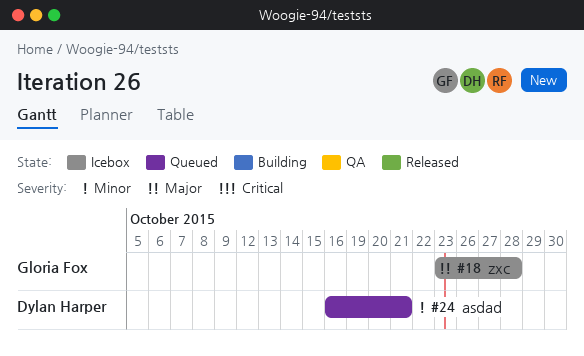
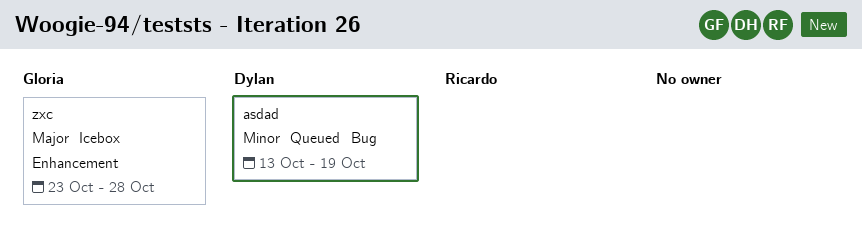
asdad, start: Oct 16 -> Oct 13
asdad, due: Oct 21 -> Oct 19

